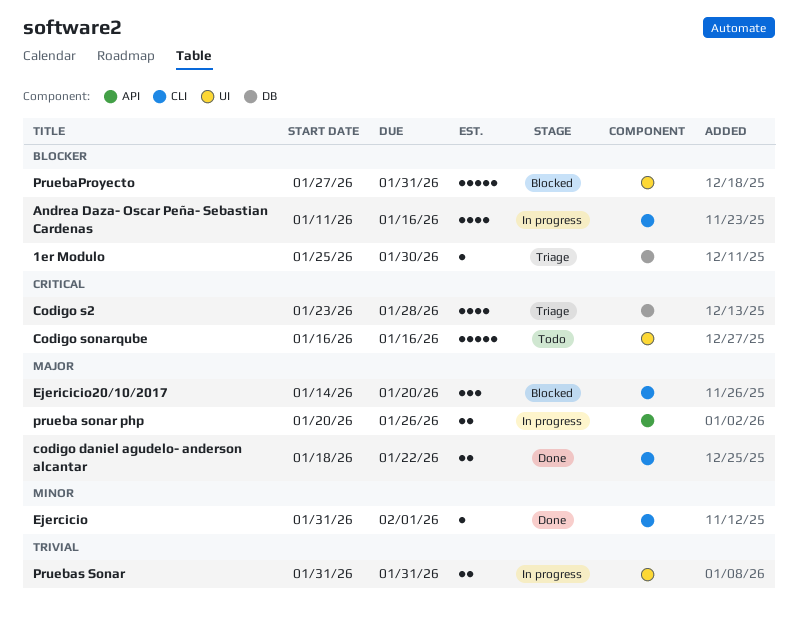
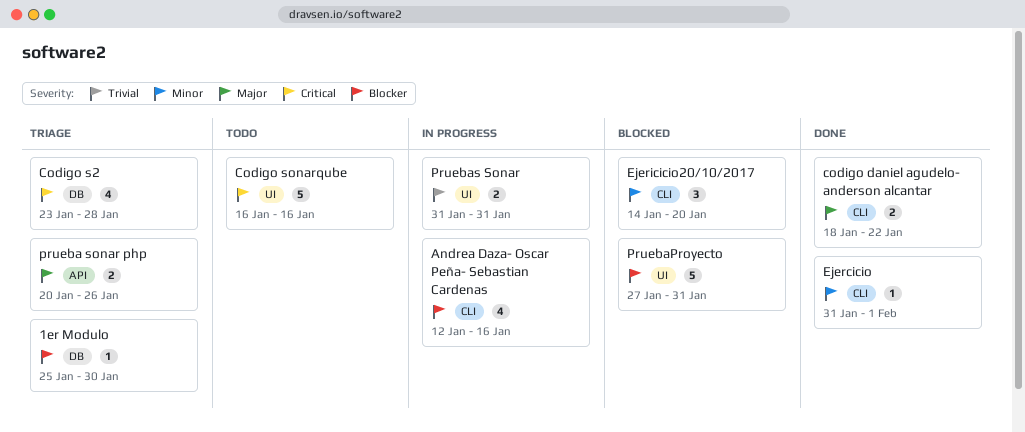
Andrea Daza- Oscar Peña- Sebastian Cardenas, start: Jan 11 -> Jan 12
Ejericicio20/10/2017, priority: Major -> Minor
prueba sonar php, status: In progress -> Triage

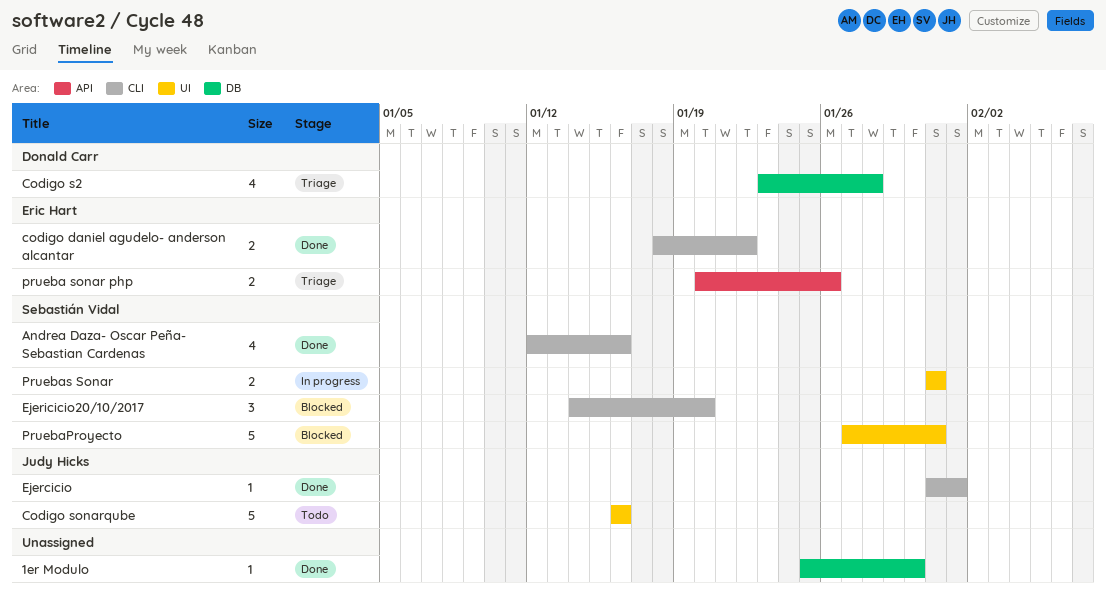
1er Modulo, status: Triage -> Done
Andrea Daza- Oscar Peña- Sebastian Cardenas, status: In progress -> Done

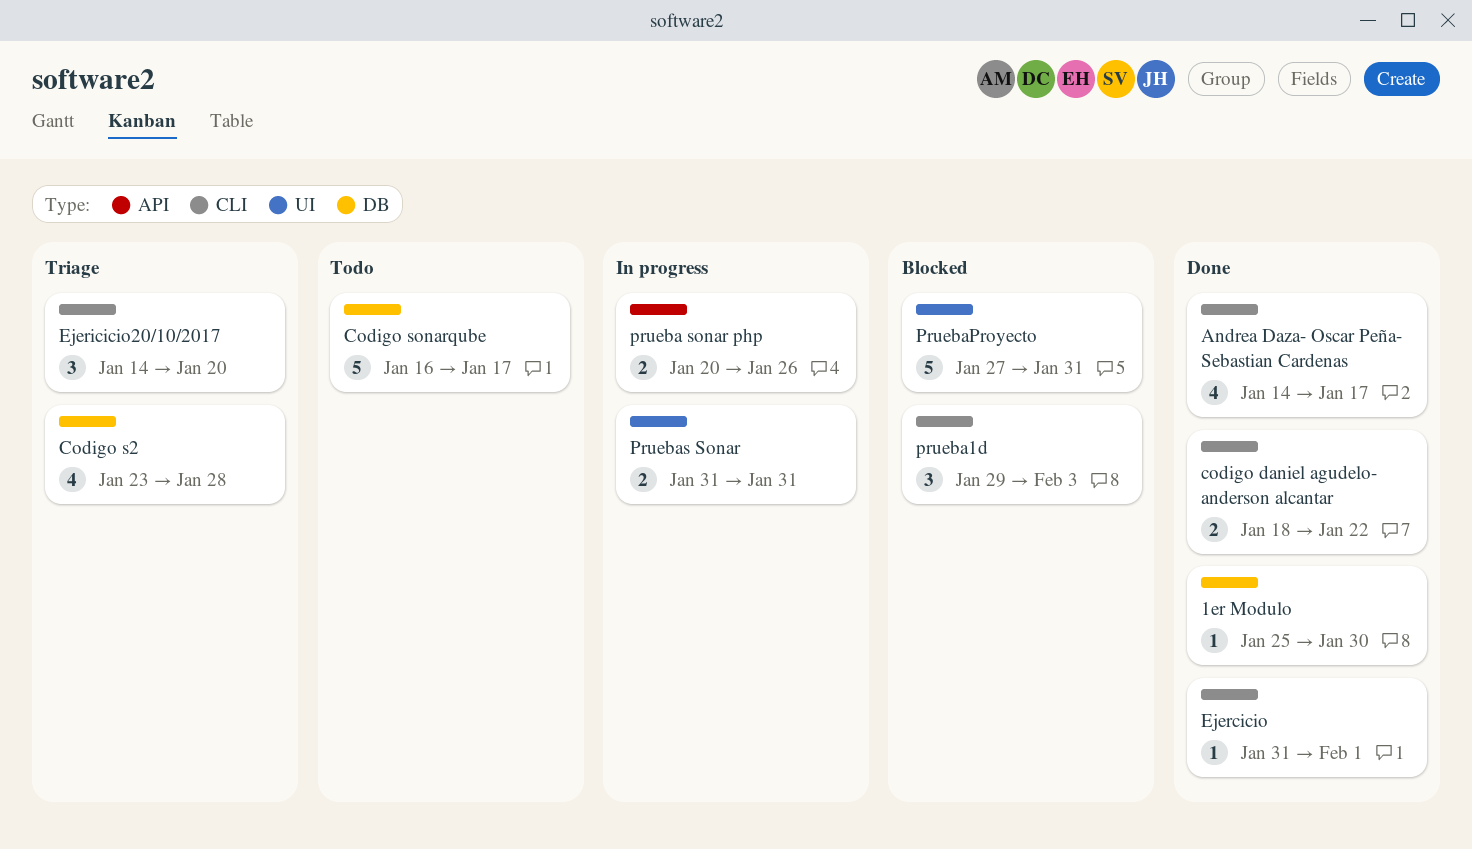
Andrea Daza- Oscar Peña- Sebastian Cardenas, start: Jan 12 -> Jan 14
Andrea Daza- Oscar Peña- Sebastian Cardenas, due: Jan 16 -> Jan 17
Codigo sonarqube, label: UI -> DB
Codigo sonarqube, due: Jan 16 -> Jan 17
Ejericicio20/10/2017, status: Blocked -> Triage
prueba sonar php, status: Triage -> In progress
prueba1d: none -> present

